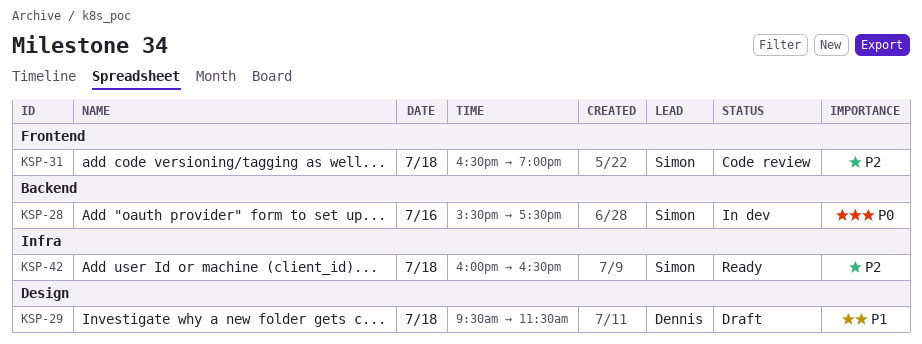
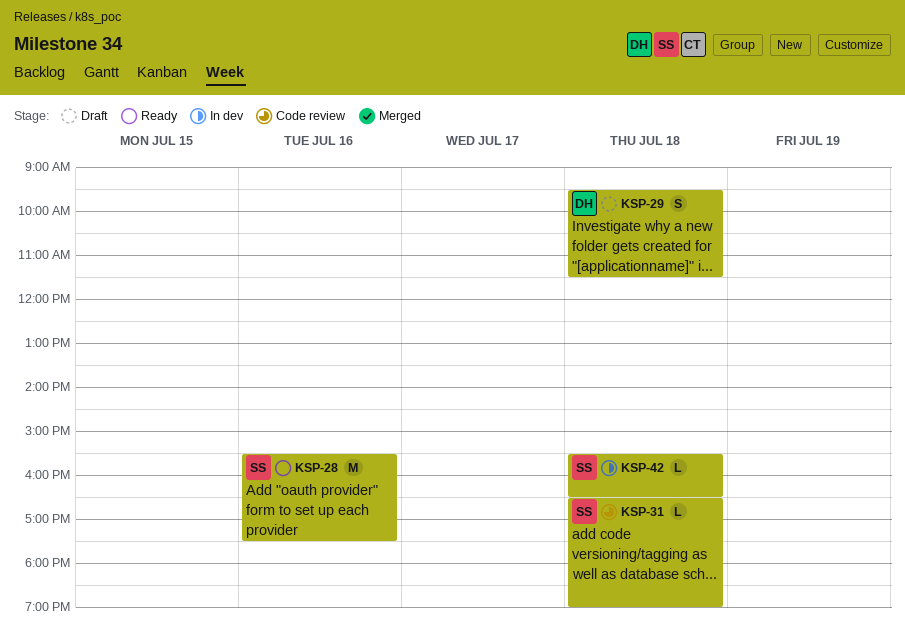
KSP-28, status: In dev -> Ready
KSP-42, status: Ready -> In dev
KSP-42, begins: 16:00 -> 15:30

